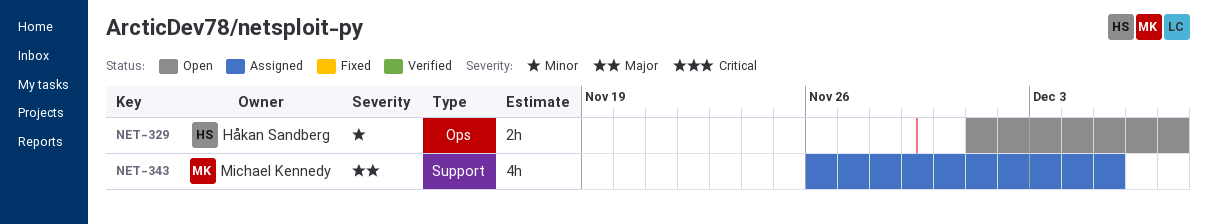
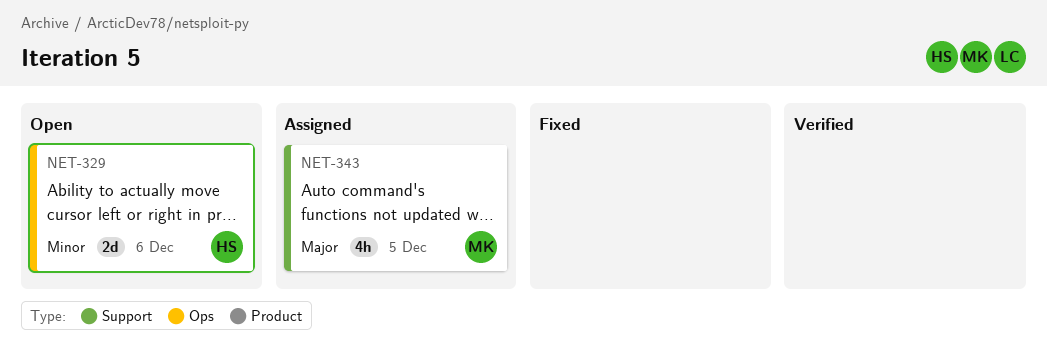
NET-329, estimate: 2h -> 2d
NET-329, due: Dec 7 -> Dec 6

